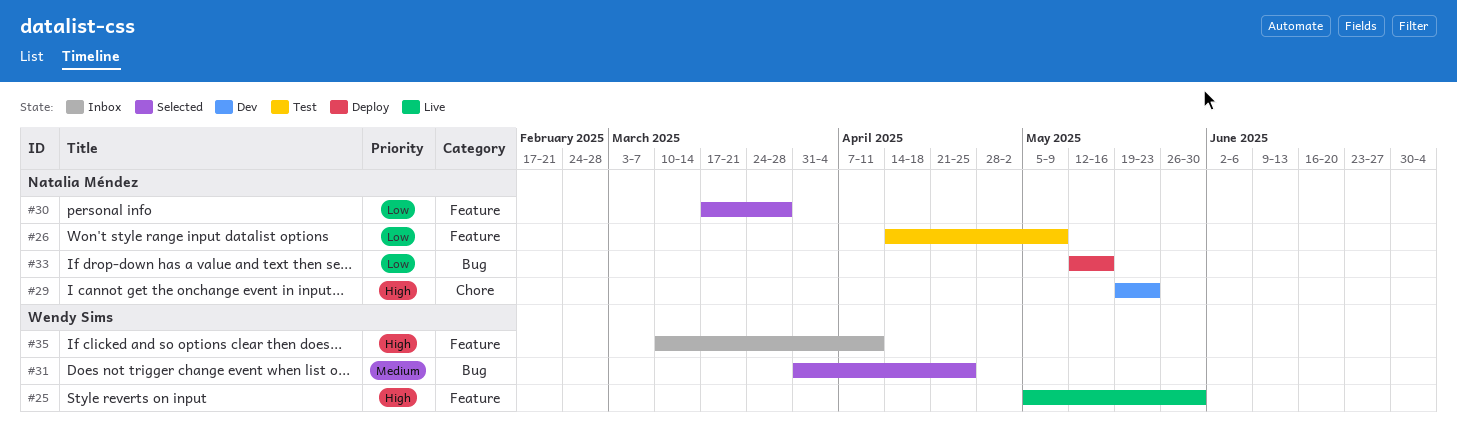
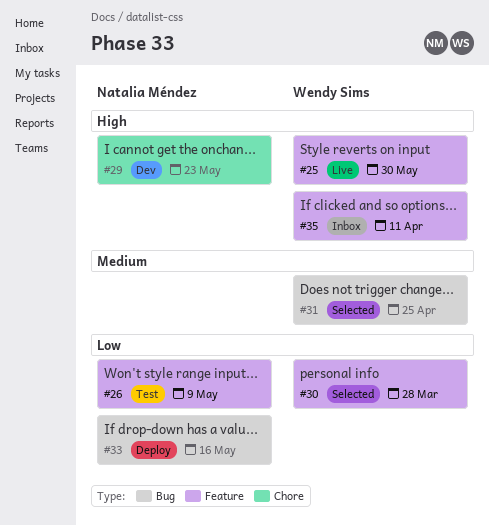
#30, owner: Natalia Méndez -> Wendy Sims

